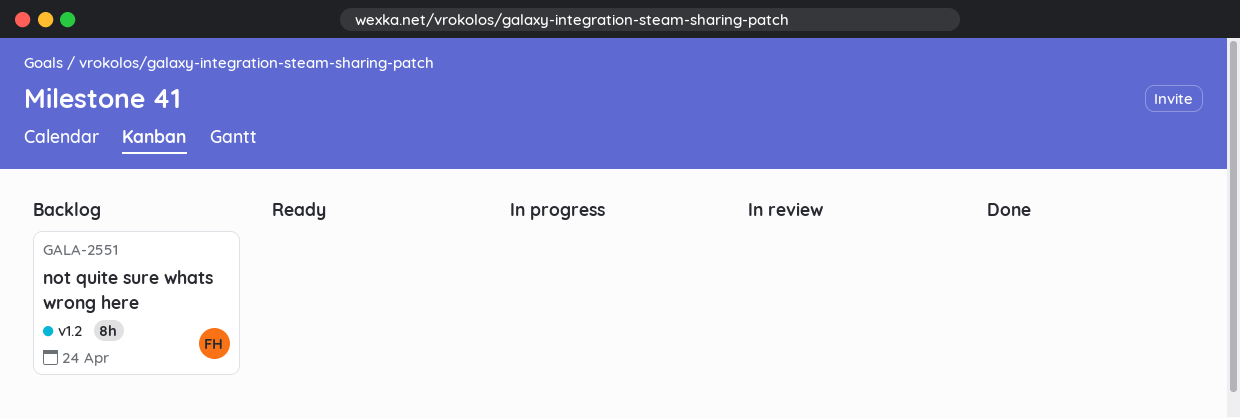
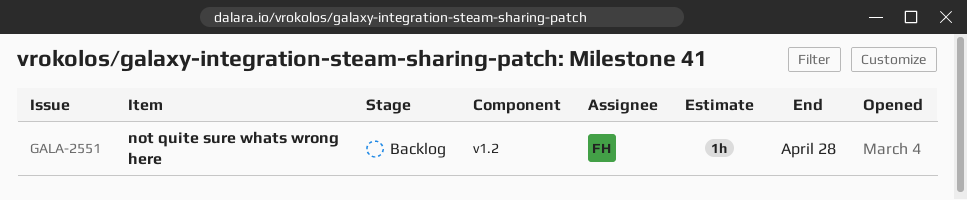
GALA-2551, estimate: 8h -> 1h
GALA-2551, due: Apr 24 -> Apr 28

